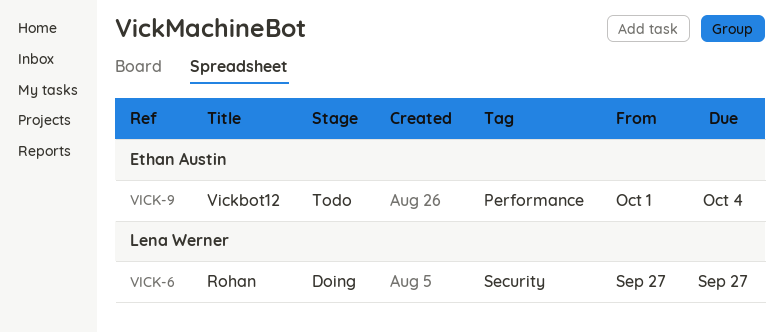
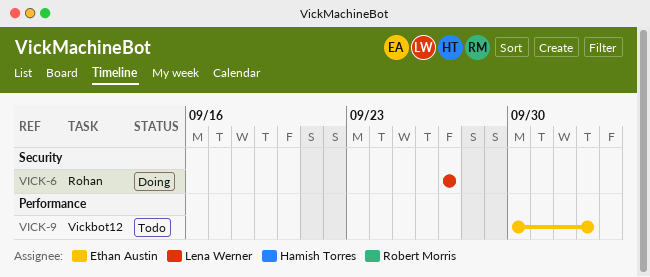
VICK-9, start: Oct 1 -> Sep 30
VICK-9, due: Oct 4 -> Oct 3

